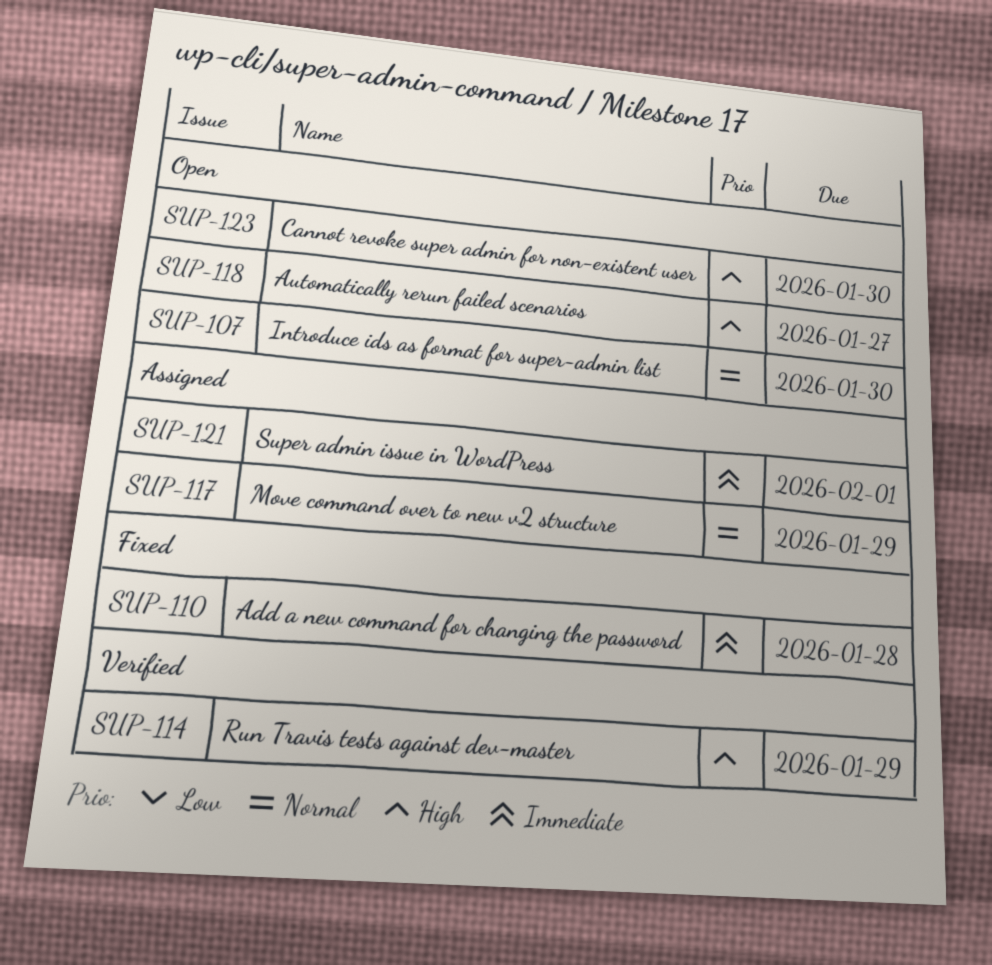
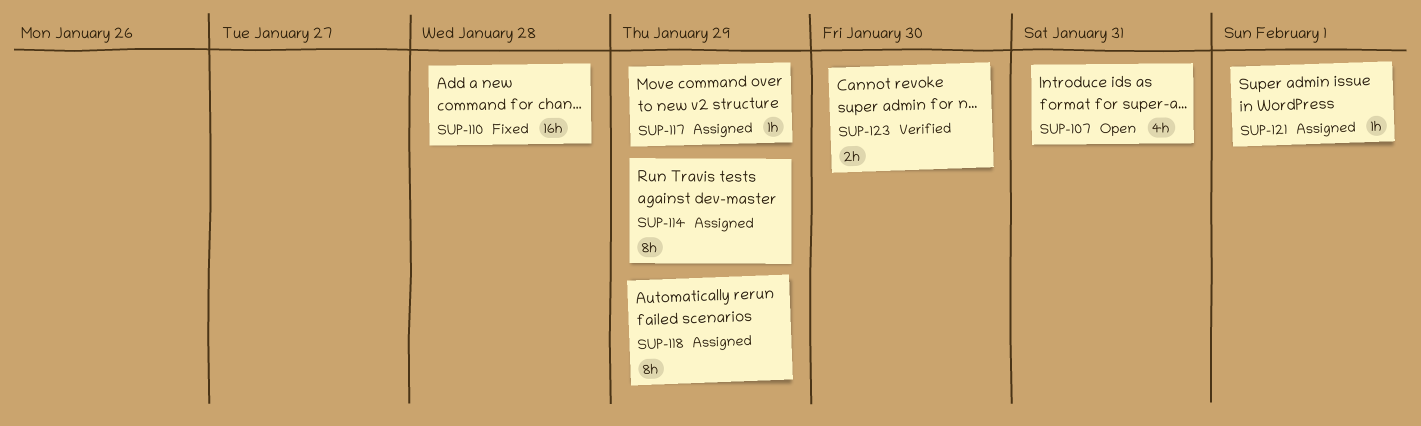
SUP-107, due: Jan 30 -> Jan 31
SUP-114, status: Verified -> Assigned
SUP-118, status: Open -> Assigned
SUP-118, due: Jan 27 -> Jan 29
SUP-123, status: Open -> Verified

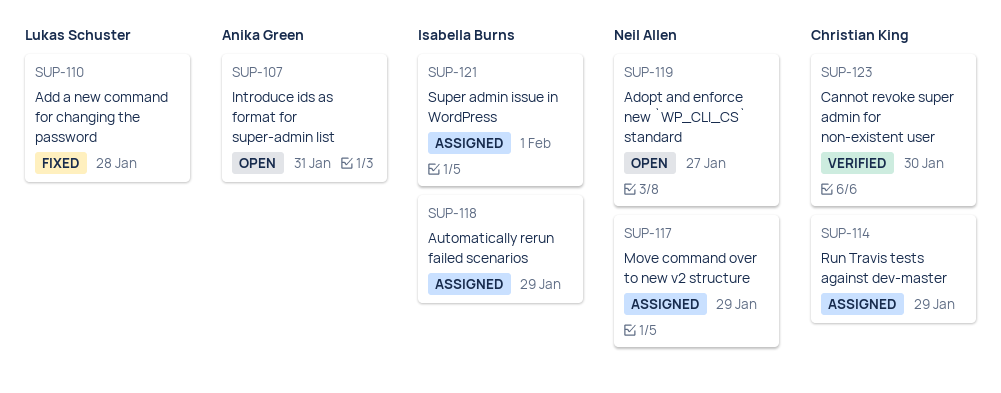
SUP-119: none -> present

